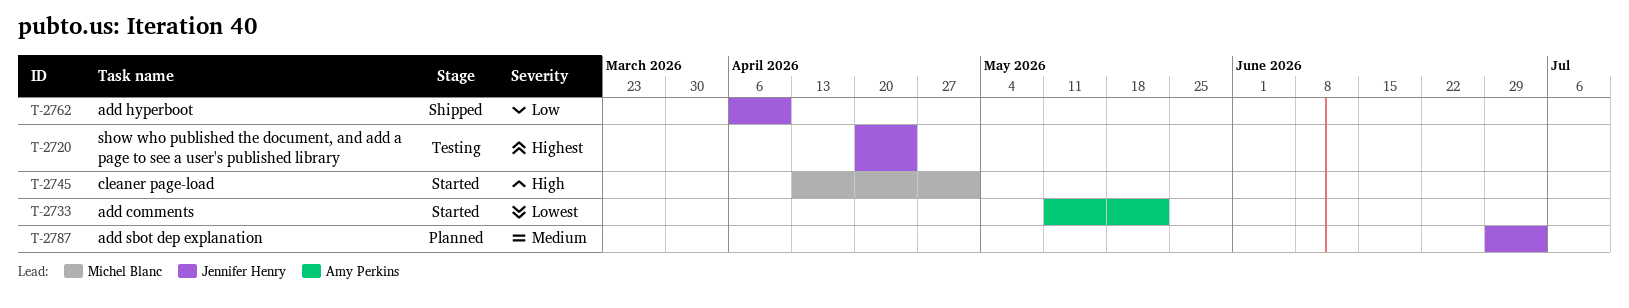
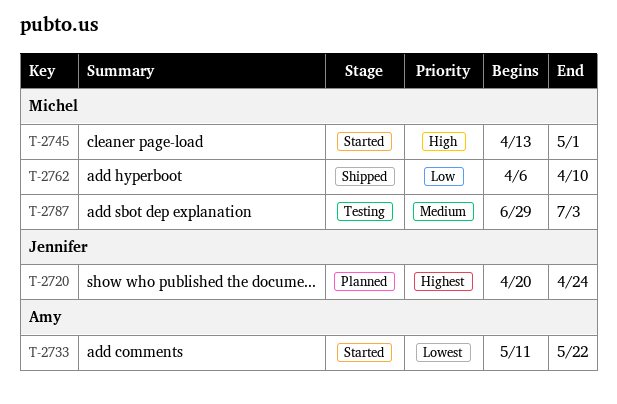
T-2720, status: Testing -> Planned
T-2762, owner: Jennifer Henry -> Michel Blanc
T-2787, status: Planned -> Testing
T-2787, owner: Jennifer Henry -> Michel Blanc

